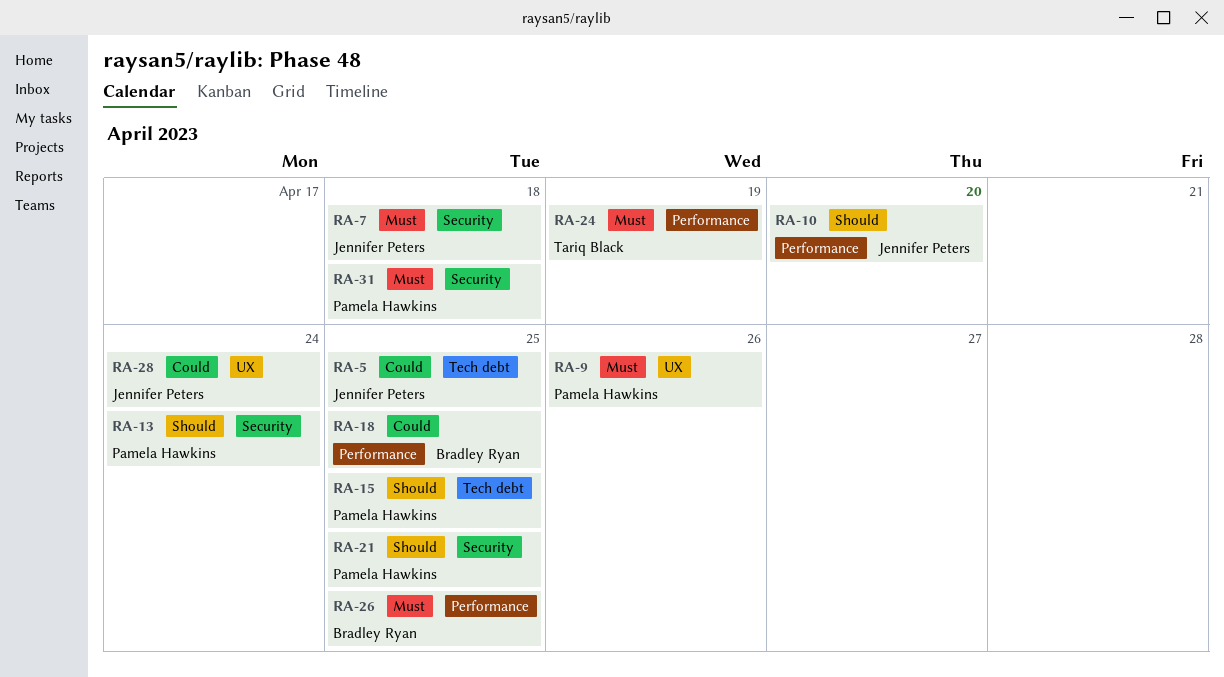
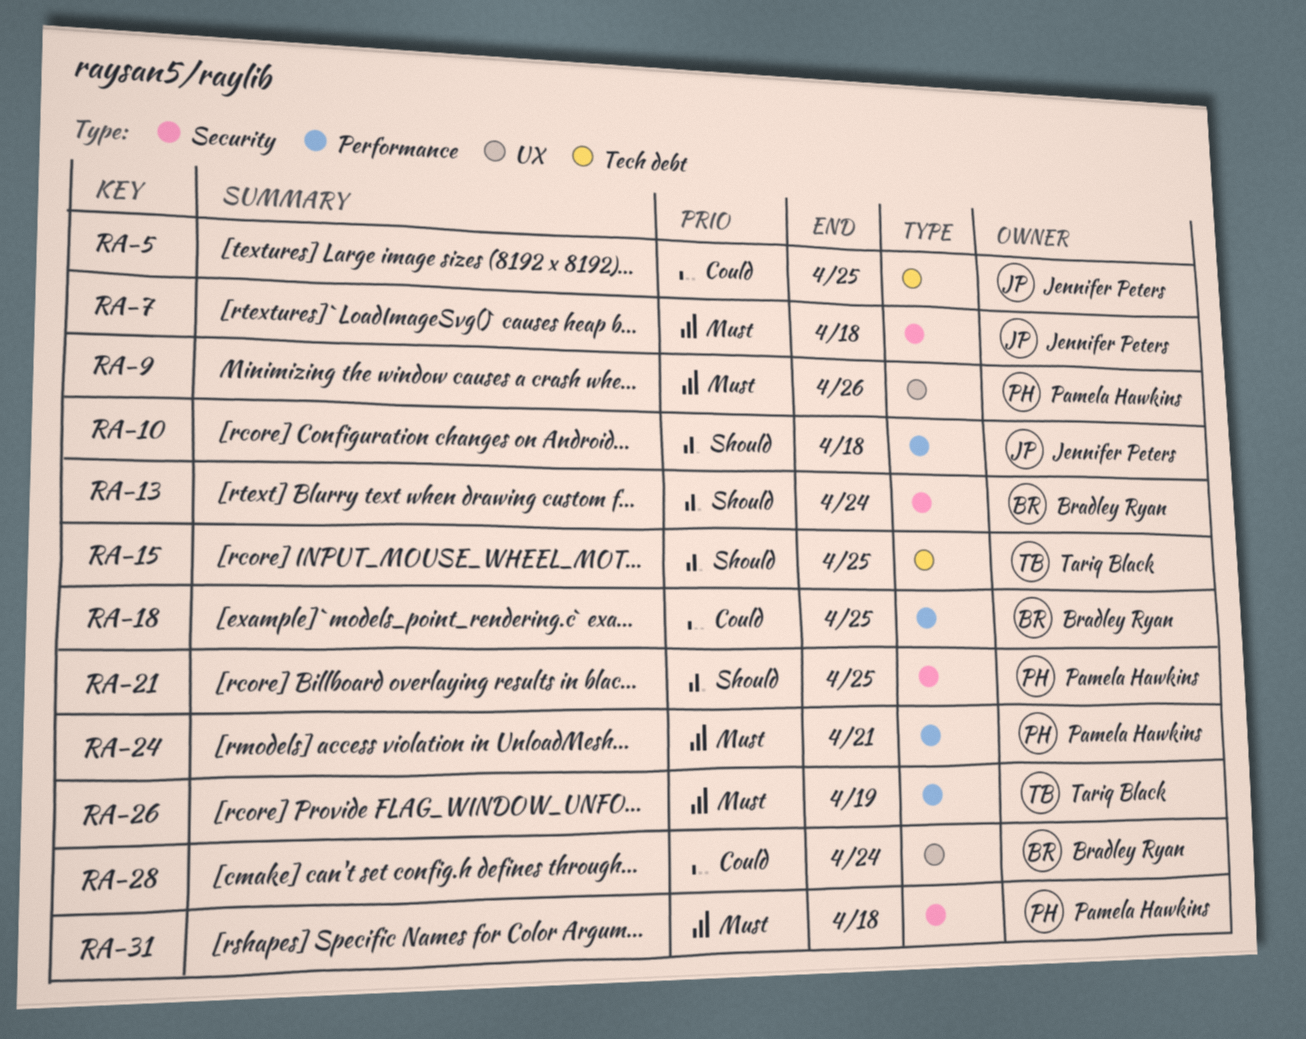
RA-10, due: Apr 20 -> Apr 18
RA-13, owner: Pamela Hawkins -> Bradley Ryan
RA-15, owner: Pamela Hawkins -> Tariq Black
RA-24, owner: Tariq Black -> Pamela Hawkins
RA-24, due: Apr 19 -> Apr 21
RA-26, owner: Bradley Ryan -> Tariq Black
RA-26, due: Apr 25 -> Apr 19
RA-28, owner: Jennifer Peters -> Bradley Ryan

